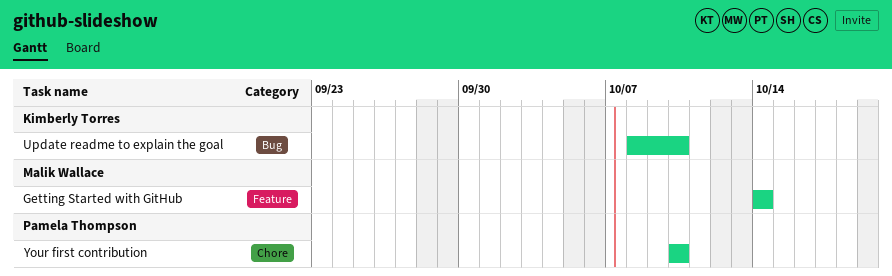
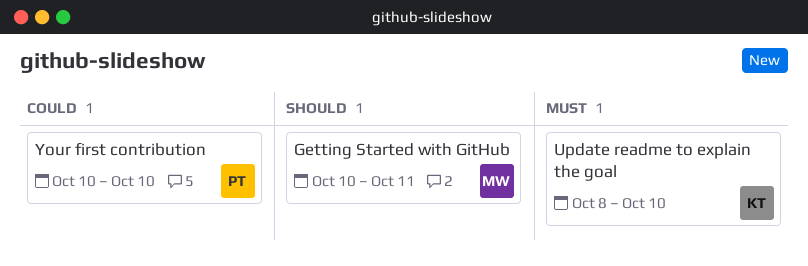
Getting Started with GitHub, start: Oct 14 -> Oct 10
Getting Started with GitHub, due: Oct 14 -> Oct 11

